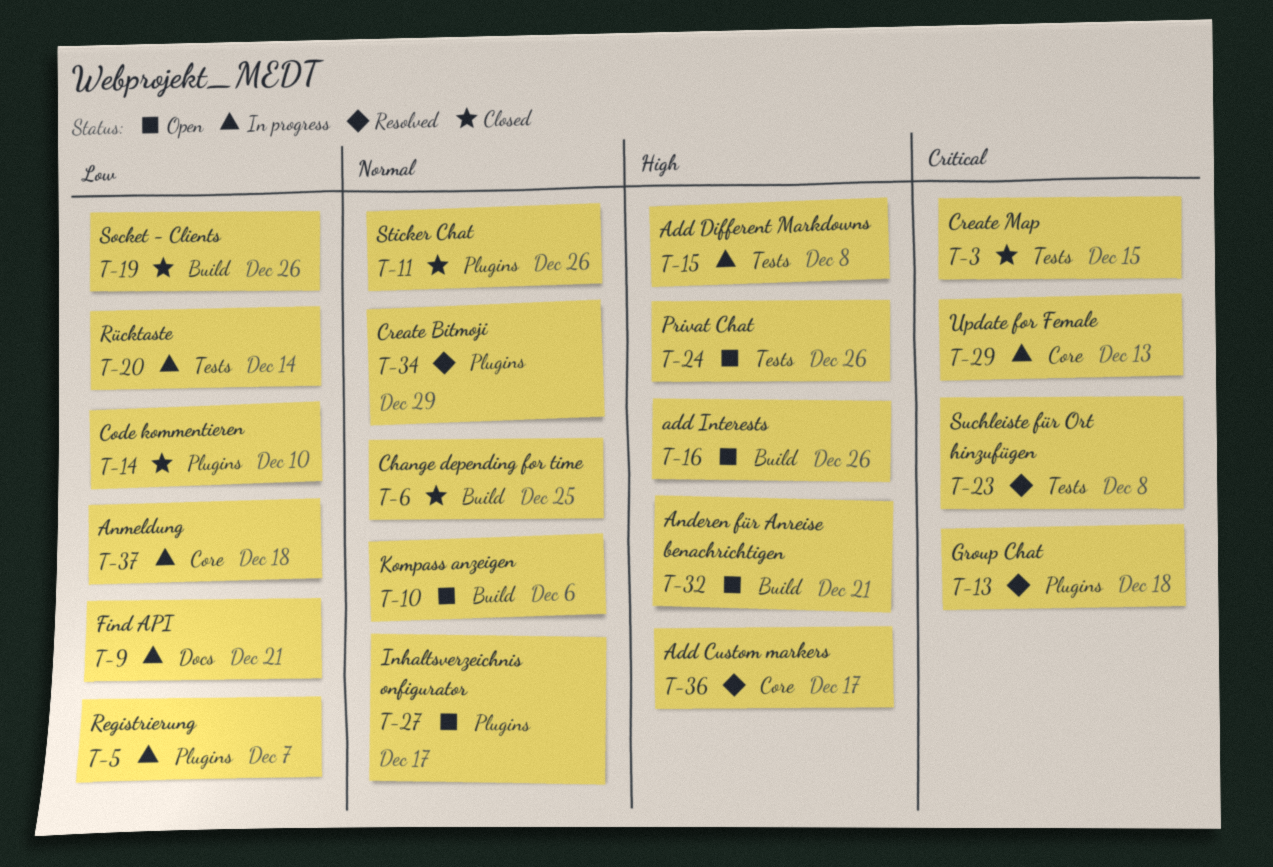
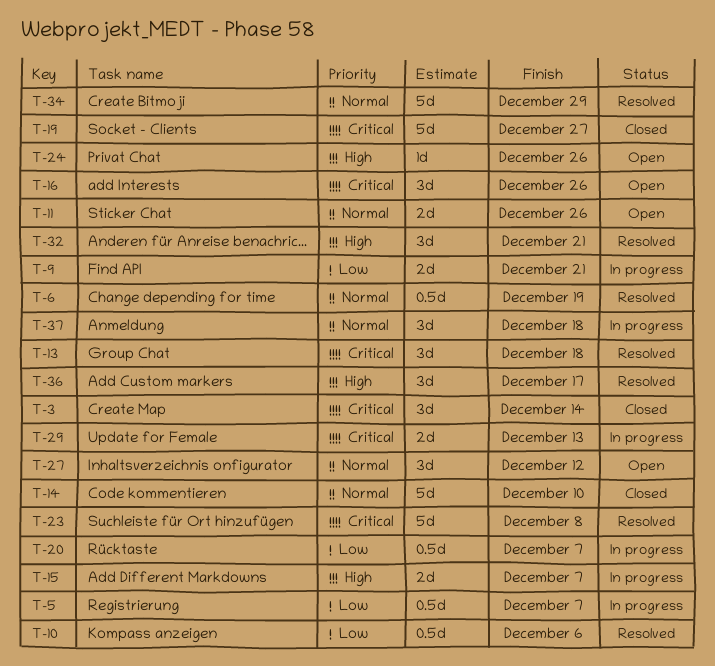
T-3, due: Dec 15 -> Dec 14
T-6, status: Closed -> Resolved
T-6, due: Dec 25 -> Dec 19
T-10, status: Open -> Resolved
T-10, priority: Normal -> Low
T-11, status: Closed -> Open
T-14, priority: Low -> Normal
T-15, due: Dec 8 -> Dec 7
T-16, priority: High -> Critical
T-19, priority: Low -> Critical
T-19, due: Dec 26 -> Dec 27
T-20, due: Dec 14 -> Dec 7
T-27, due: Dec 17 -> Dec 12
T-32, status: Open -> Resolved
T-37, priority: Low -> Normal

